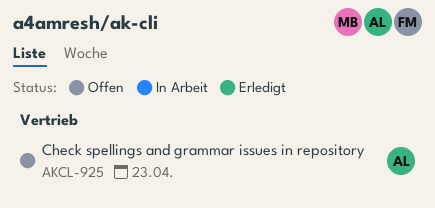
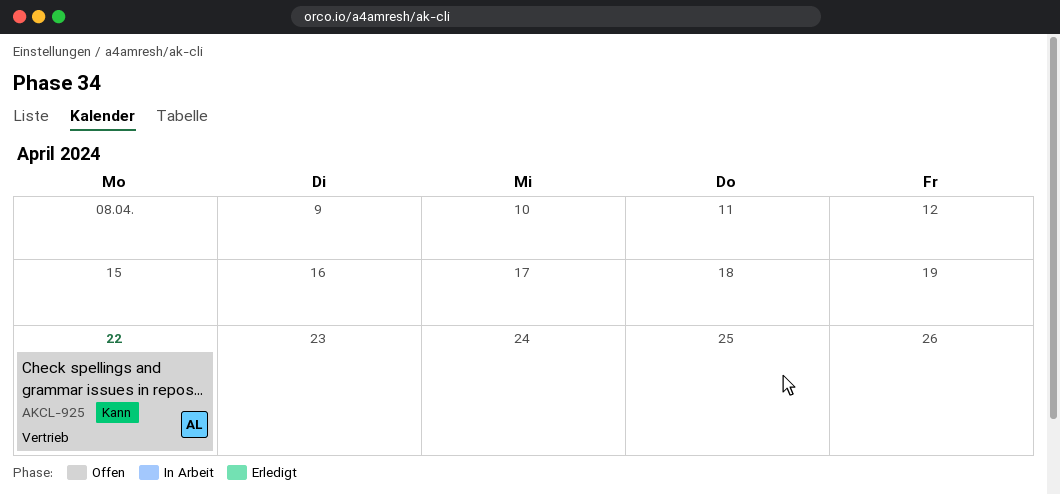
AKCL-925, due: Apr 23 -> Apr 22

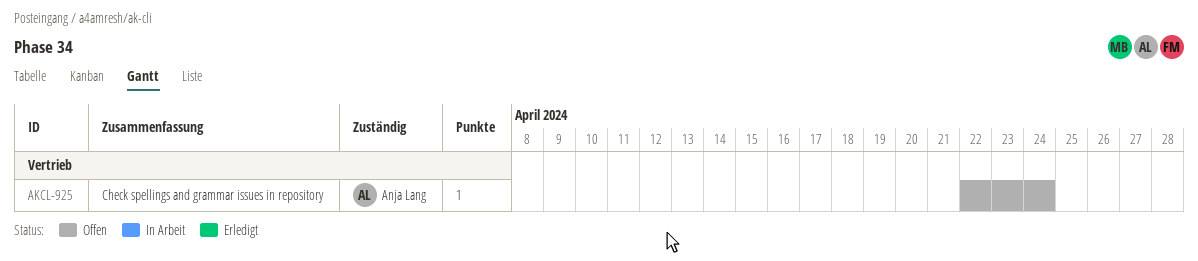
AKCL-925, due: Apr 22 -> Apr 24

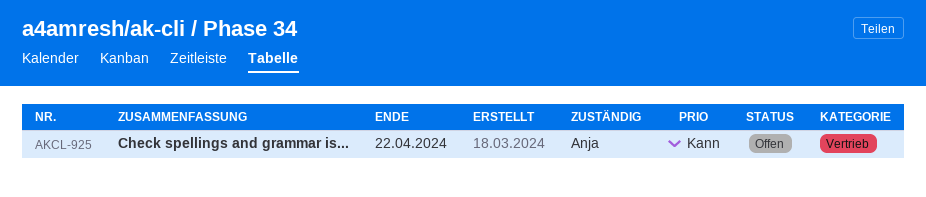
AKCL-925, due: Apr 24 -> Apr 22

